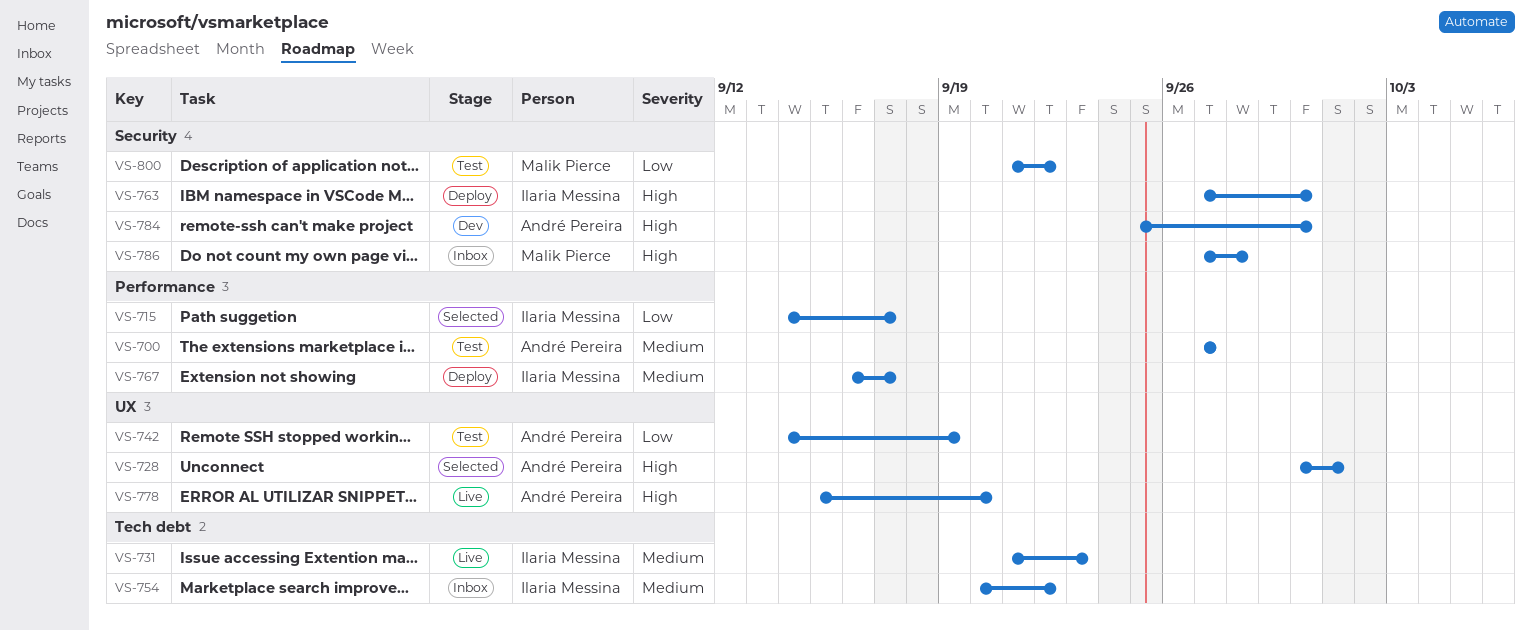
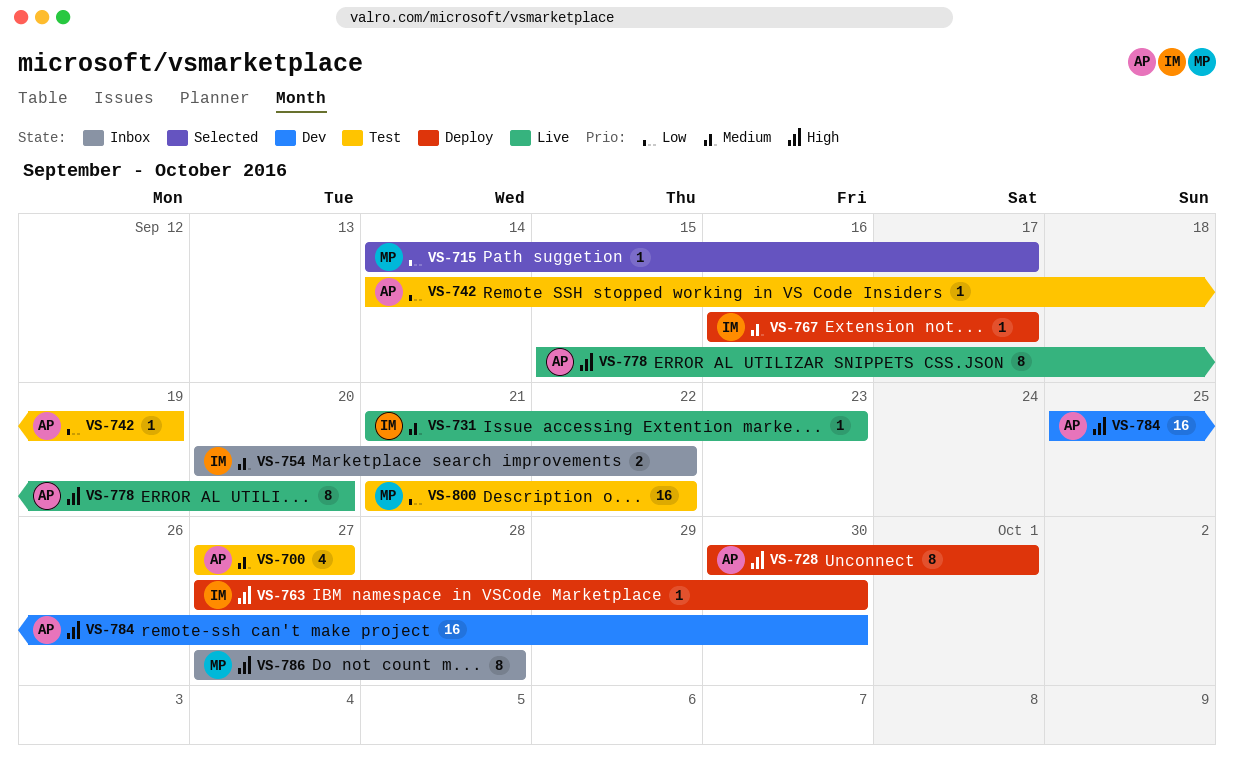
VS-715, owner: Ilaria Messina -> Malik Pierce
VS-728, status: Selected -> Deploy

